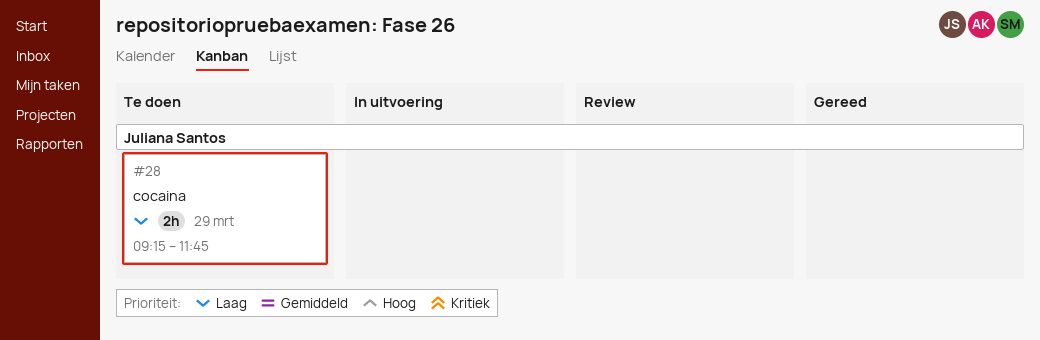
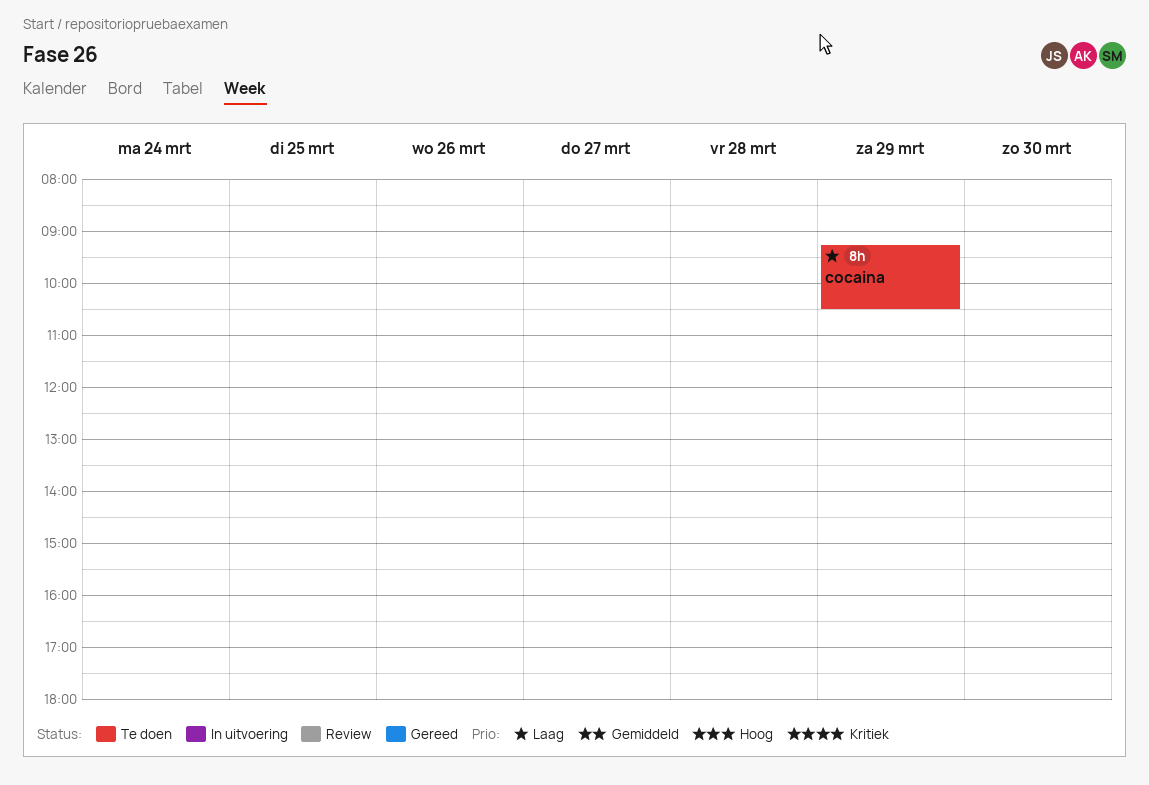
cocaina, estimate: 2h -> 8h
cocaina, ends: 11:45 -> 10:30

